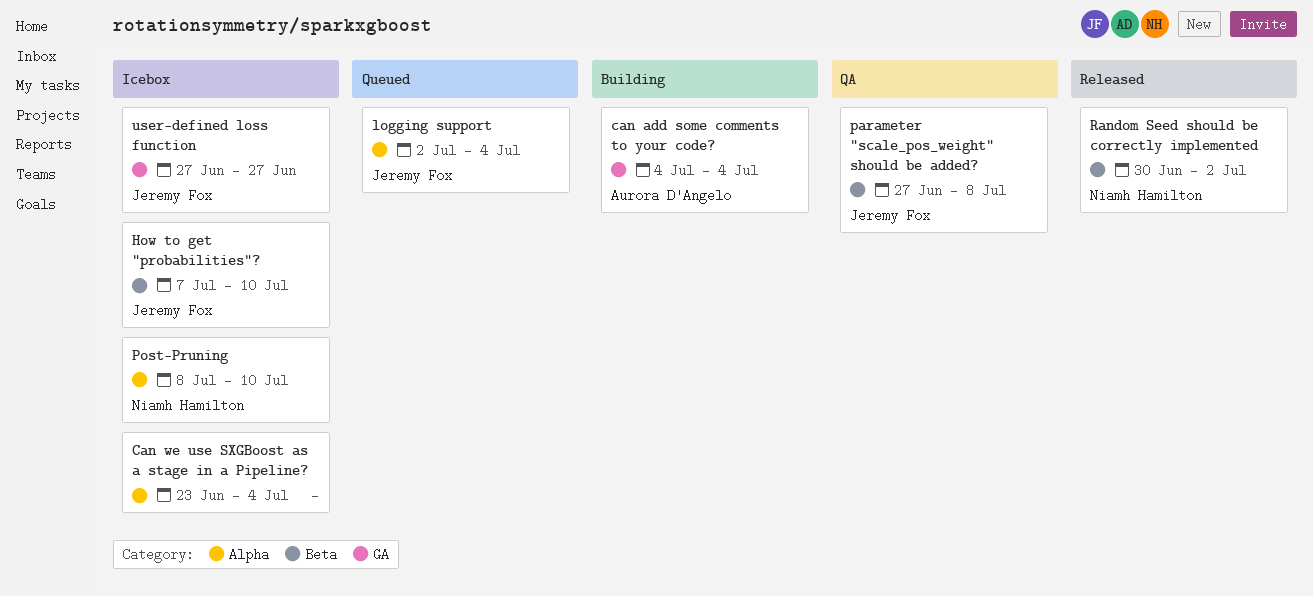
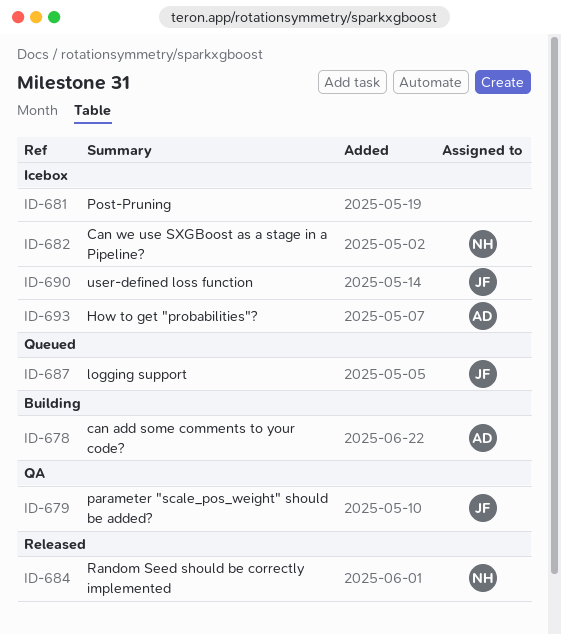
Can we use SXGBoost as a stage in a Pipeline?, owner: none -> Niamh Hamilton
How to get "probabilities"?, owner: Jeremy Fox -> Aurora D'Angelo
Post-Pruning, owner: Niamh Hamilton -> none

